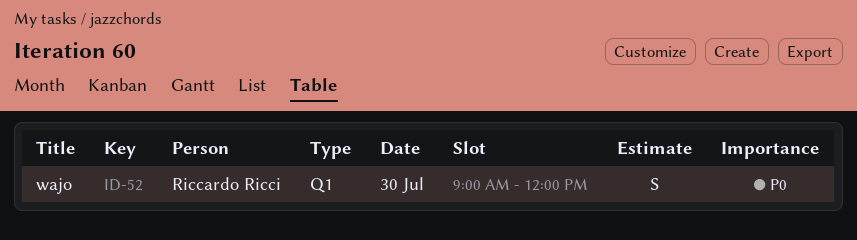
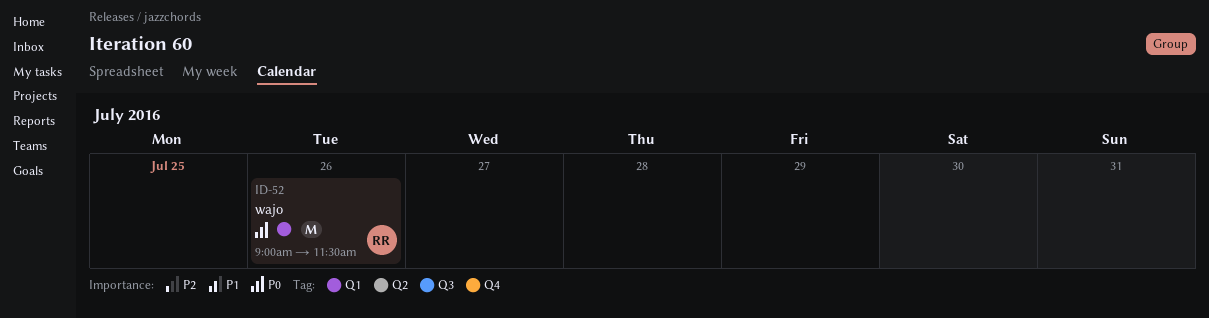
ID-52, estimate: S -> M
ID-52, day: Jul 30 -> Jul 26
ID-52, ends: 12:00 -> 11:30

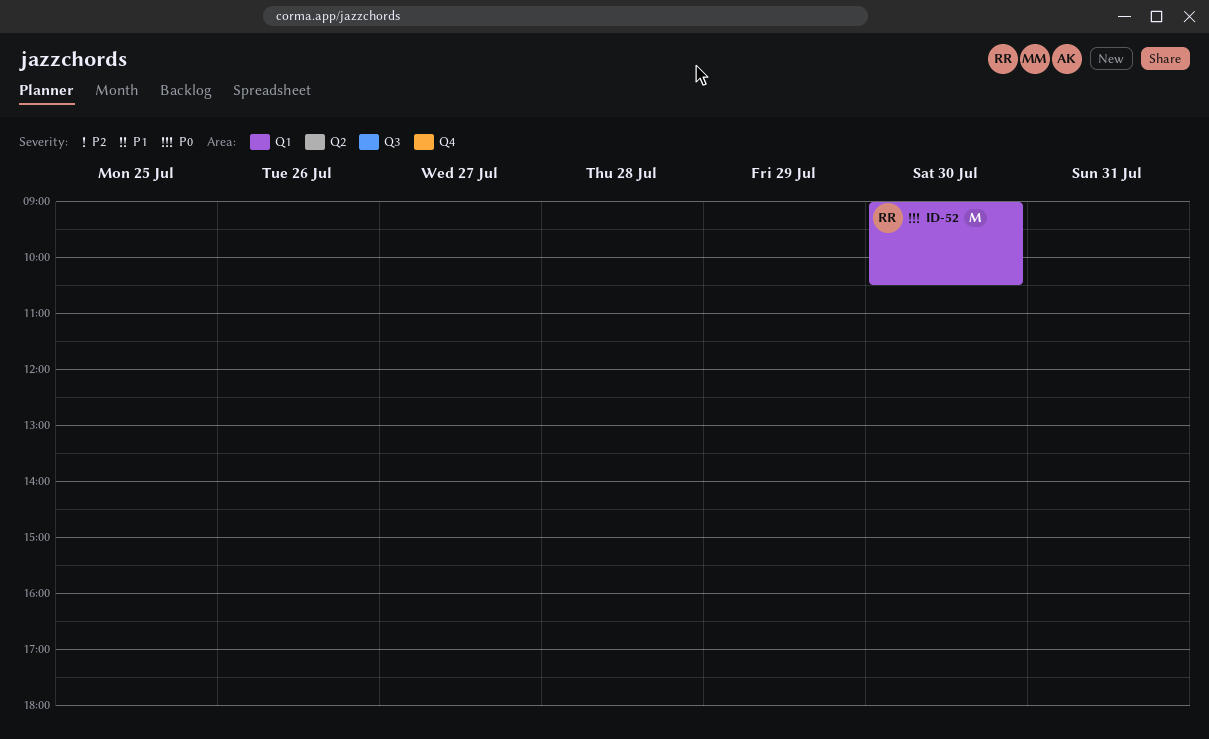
ID-52, day: Jul 26 -> Jul 30
ID-52, ends: 11:30 -> 10:30

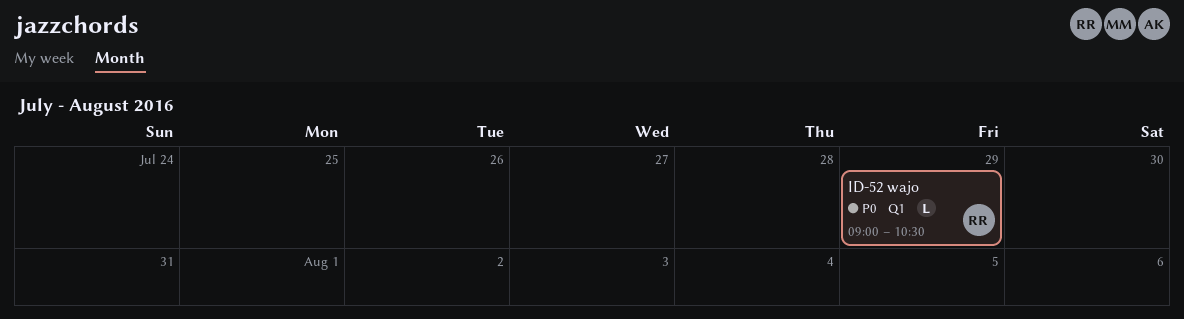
ID-52, estimate: M -> L
ID-52, day: Jul 30 -> Jul 29

